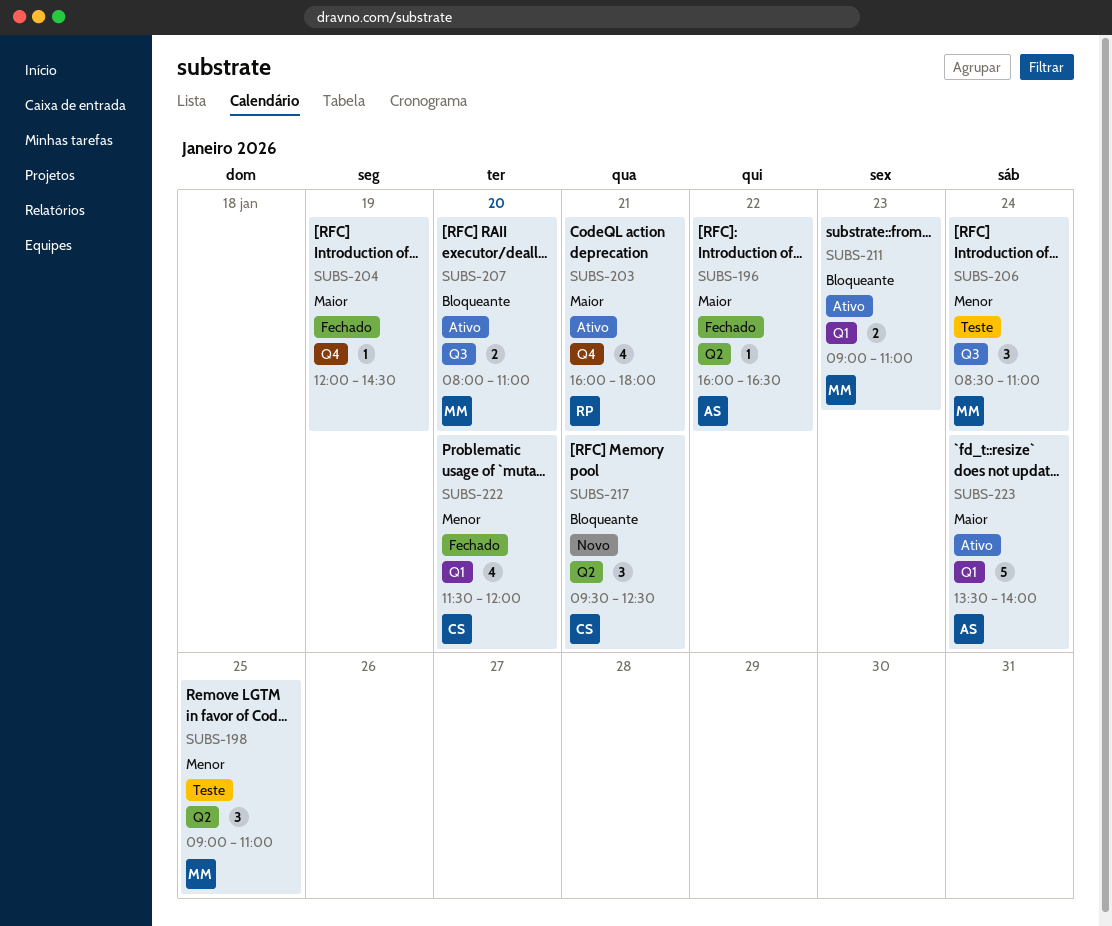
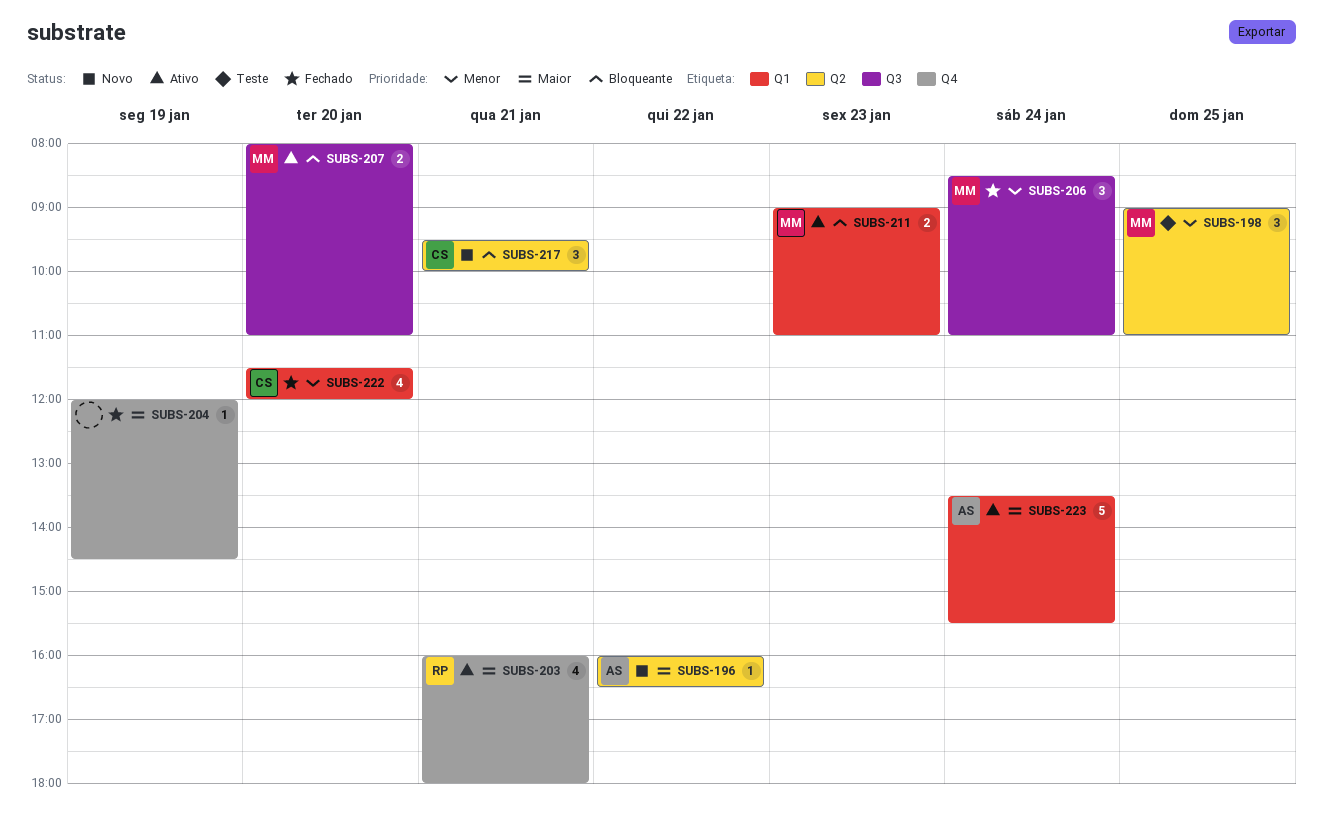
SUBS-196, status: Fechado -> Novo
SUBS-206, status: Teste -> Fechado
SUBS-217, ends: 12:30 -> 10:00
SUBS-223, ends: 14:00 -> 15:30

